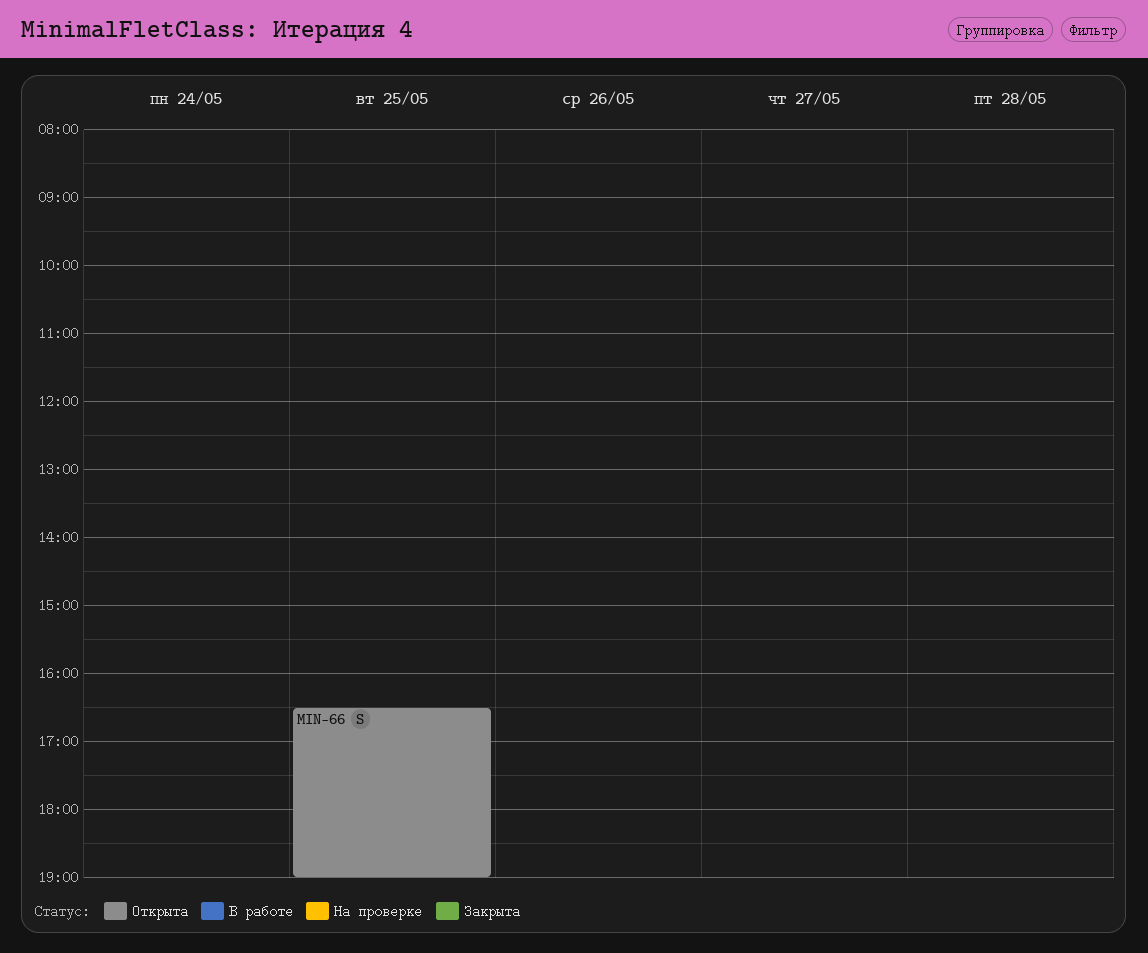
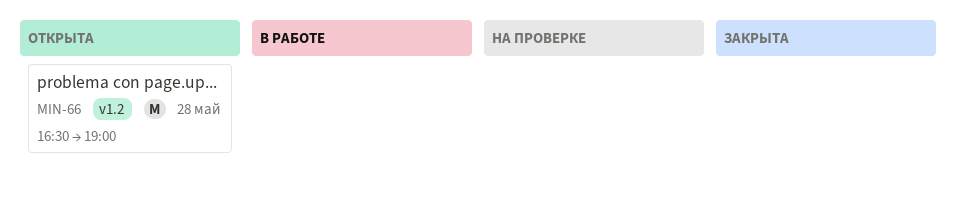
MIN-66, estimate: S -> M
MIN-66, day: May 25 -> May 28

